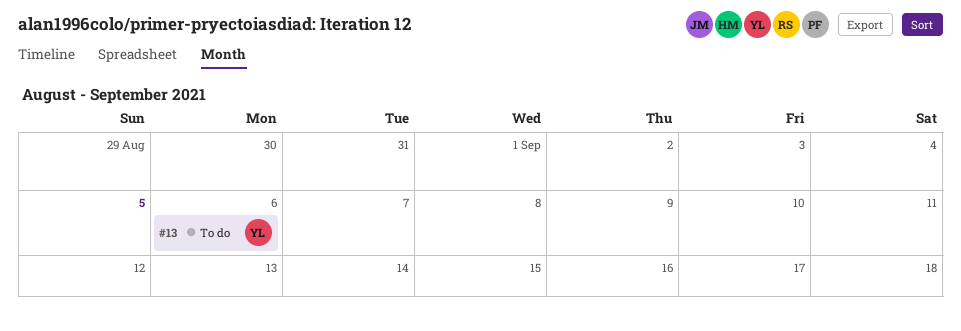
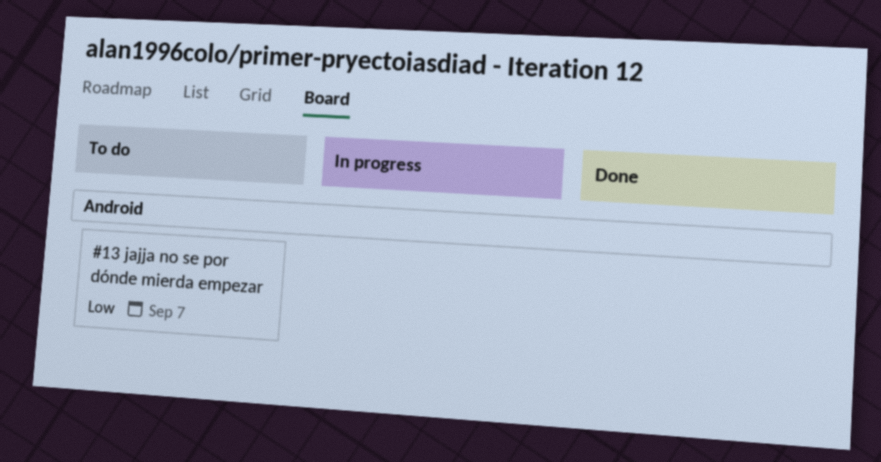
#13, due: Sep 6 -> Sep 7

